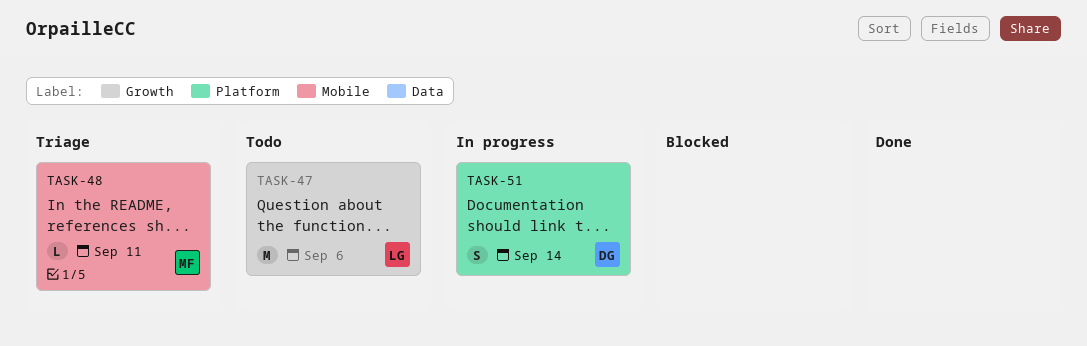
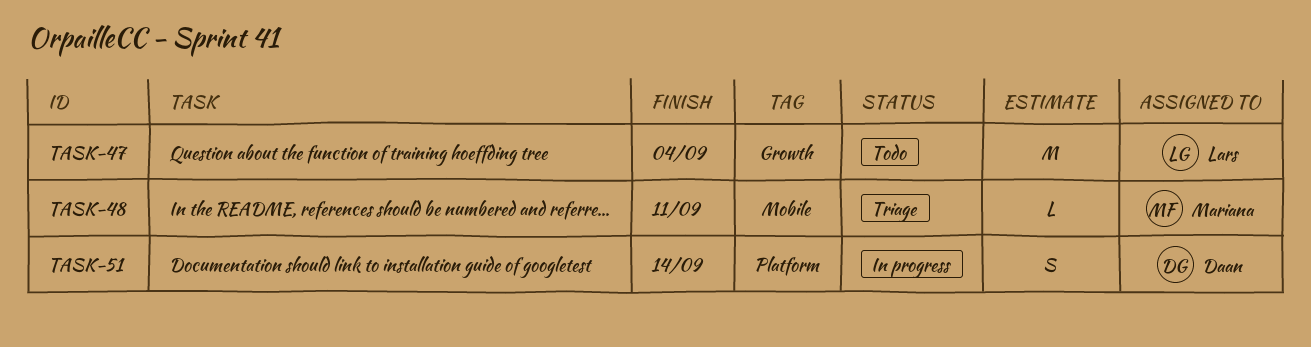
TASK-47, due: Sep 6 -> Sep 4

